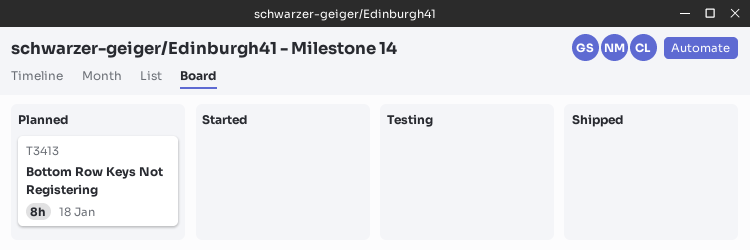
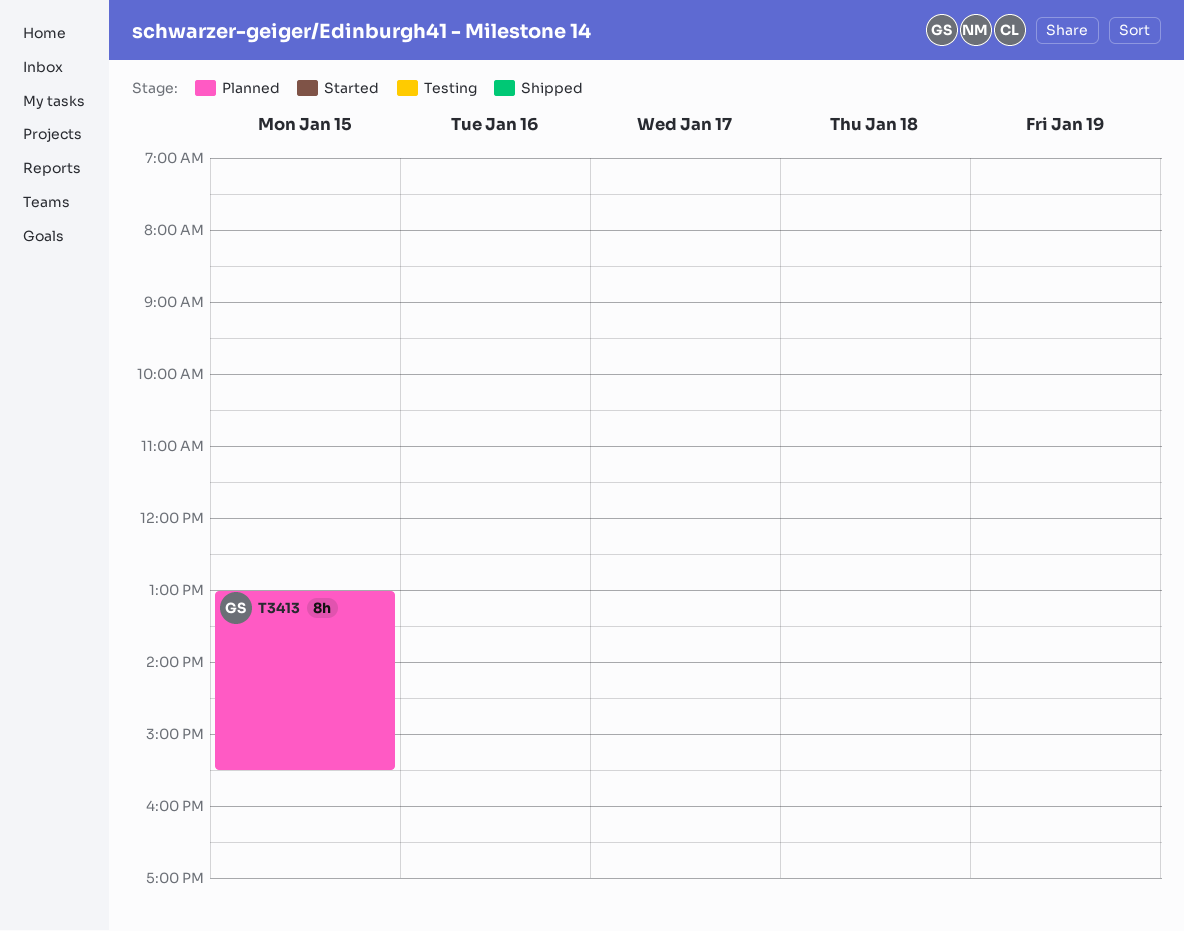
T3413, day: Jan 18 -> Jan 15

